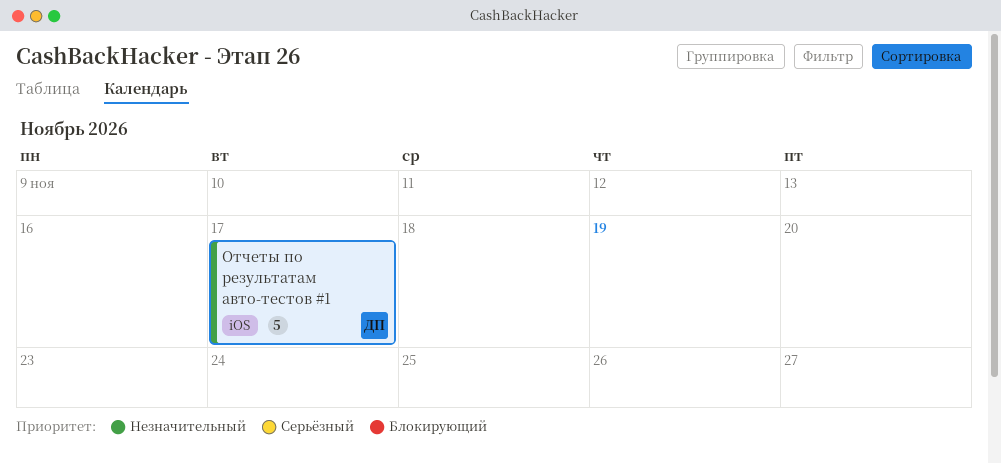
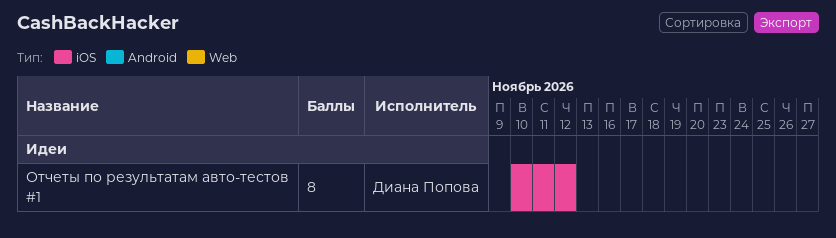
Отчеты по результатам авто-тестов #1, estimate: 5 -> 8
Отчеты по результатам авто-тестов #1, due: Nov 17 -> Nov 12

